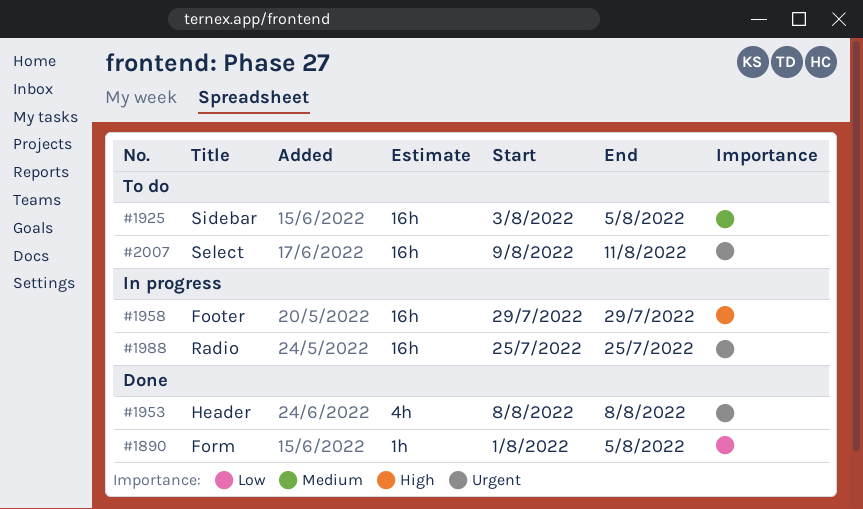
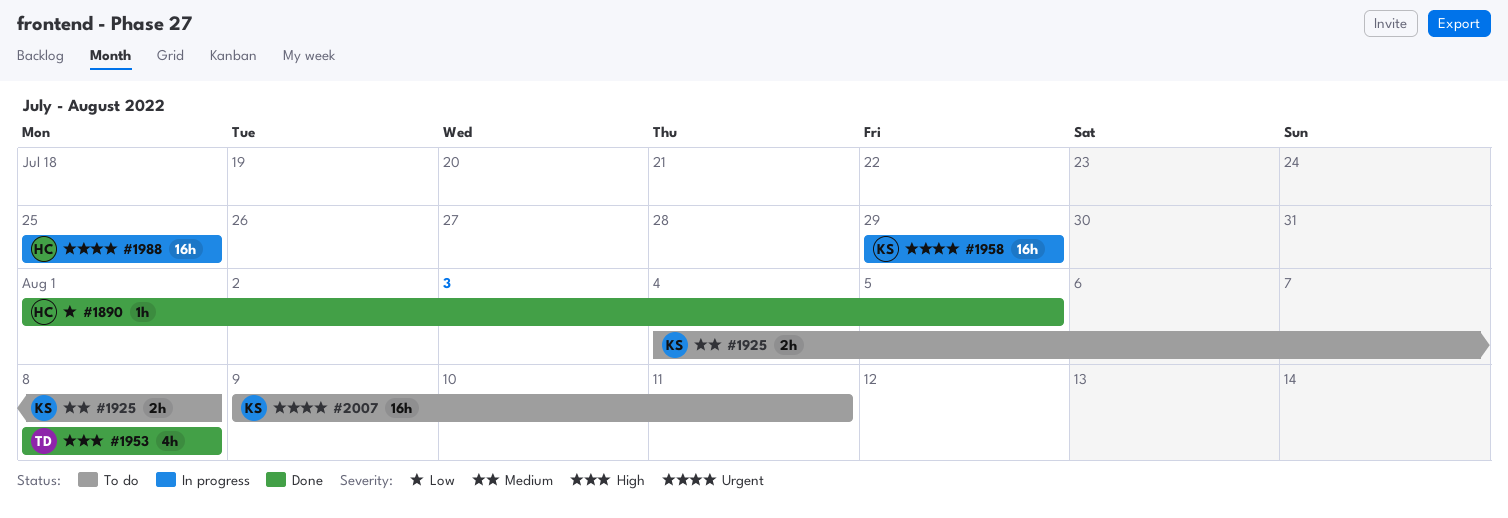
#1925, estimate: 16h -> 2h
#1925, start: Aug 3 -> Aug 4
#1925, due: Aug 5 -> Aug 8
#1953, priority: Urgent -> High
#1958, priority: High -> Urgent

